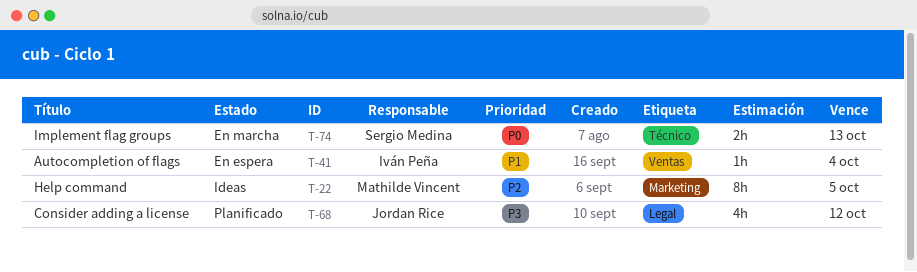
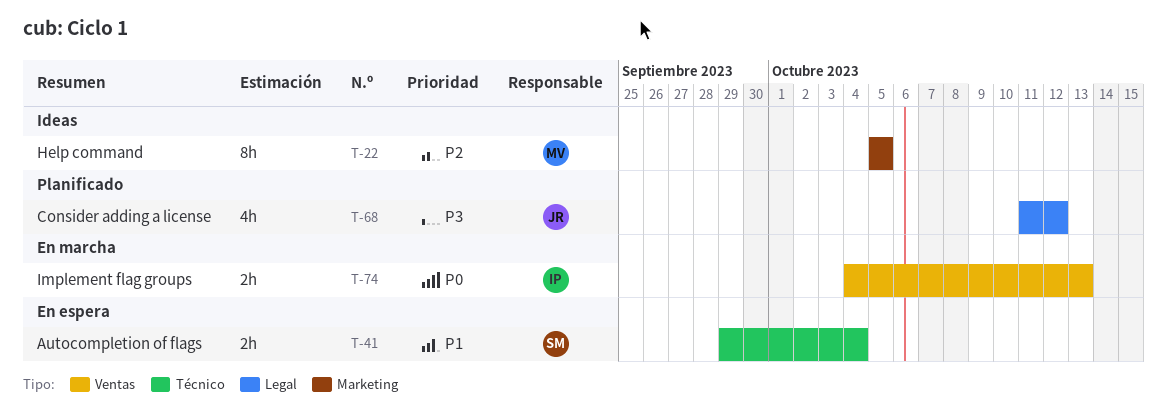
T-41, owner: Iván Peña -> Sergio Medina
T-41, label: Ventas -> Técnico
T-41, estimate: 1h -> 2h
T-74, owner: Sergio Medina -> Iván Peña
T-74, label: Técnico -> Ventas

